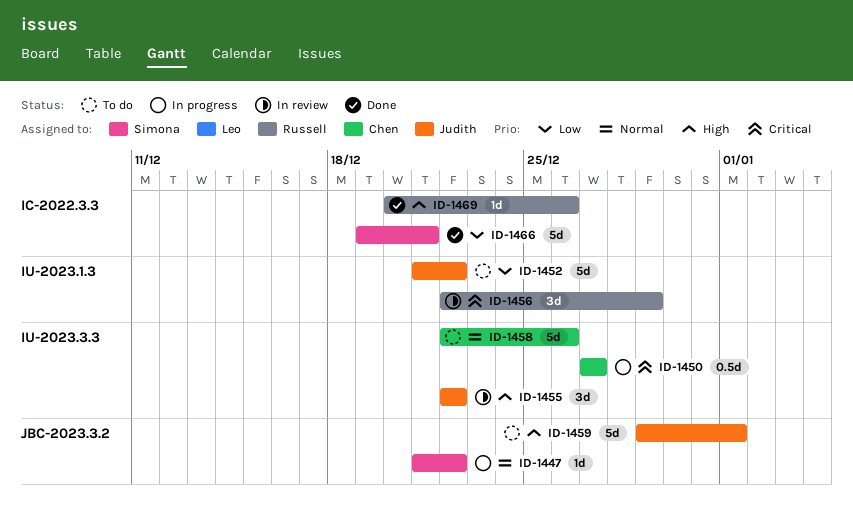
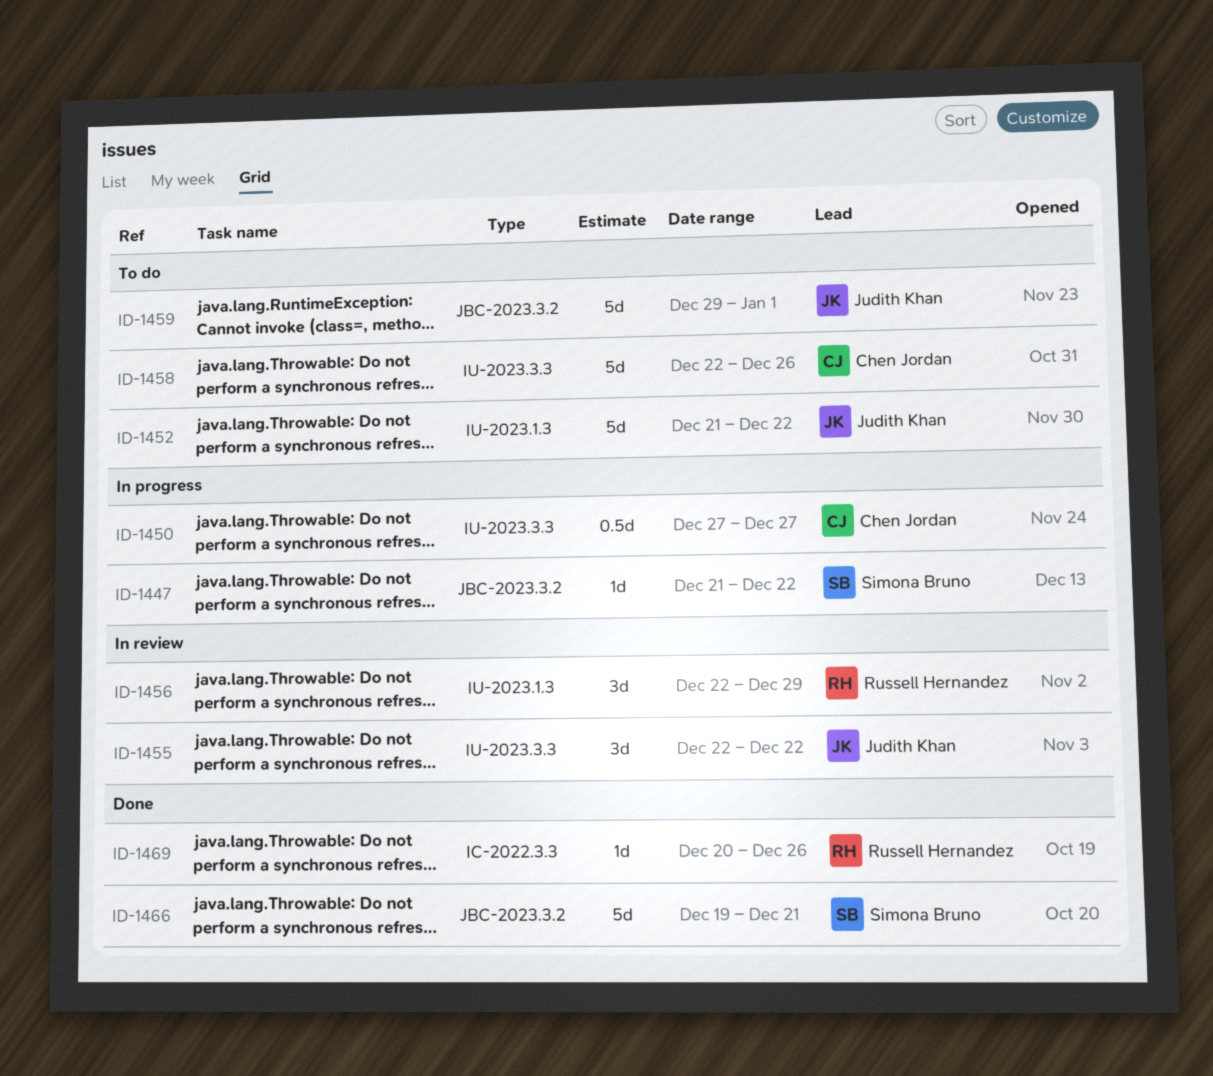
ID-1466, label: IC-2022.3.3 -> JBC-2023.3.2

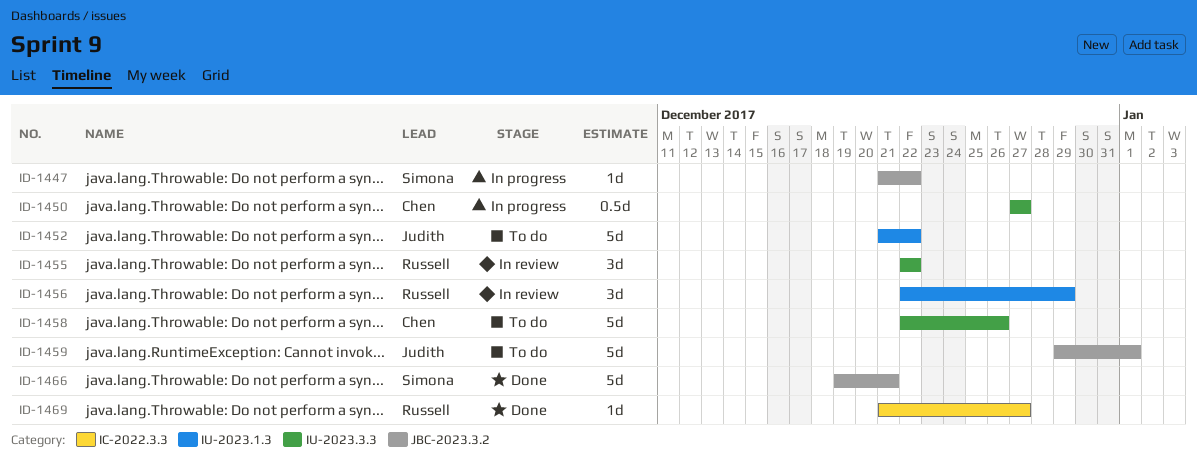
ID-1455, owner: Judith Khan -> Russell Hernandez
ID-1469, start: Dec 20 -> Dec 21
ID-1469, due: Dec 26 -> Dec 27

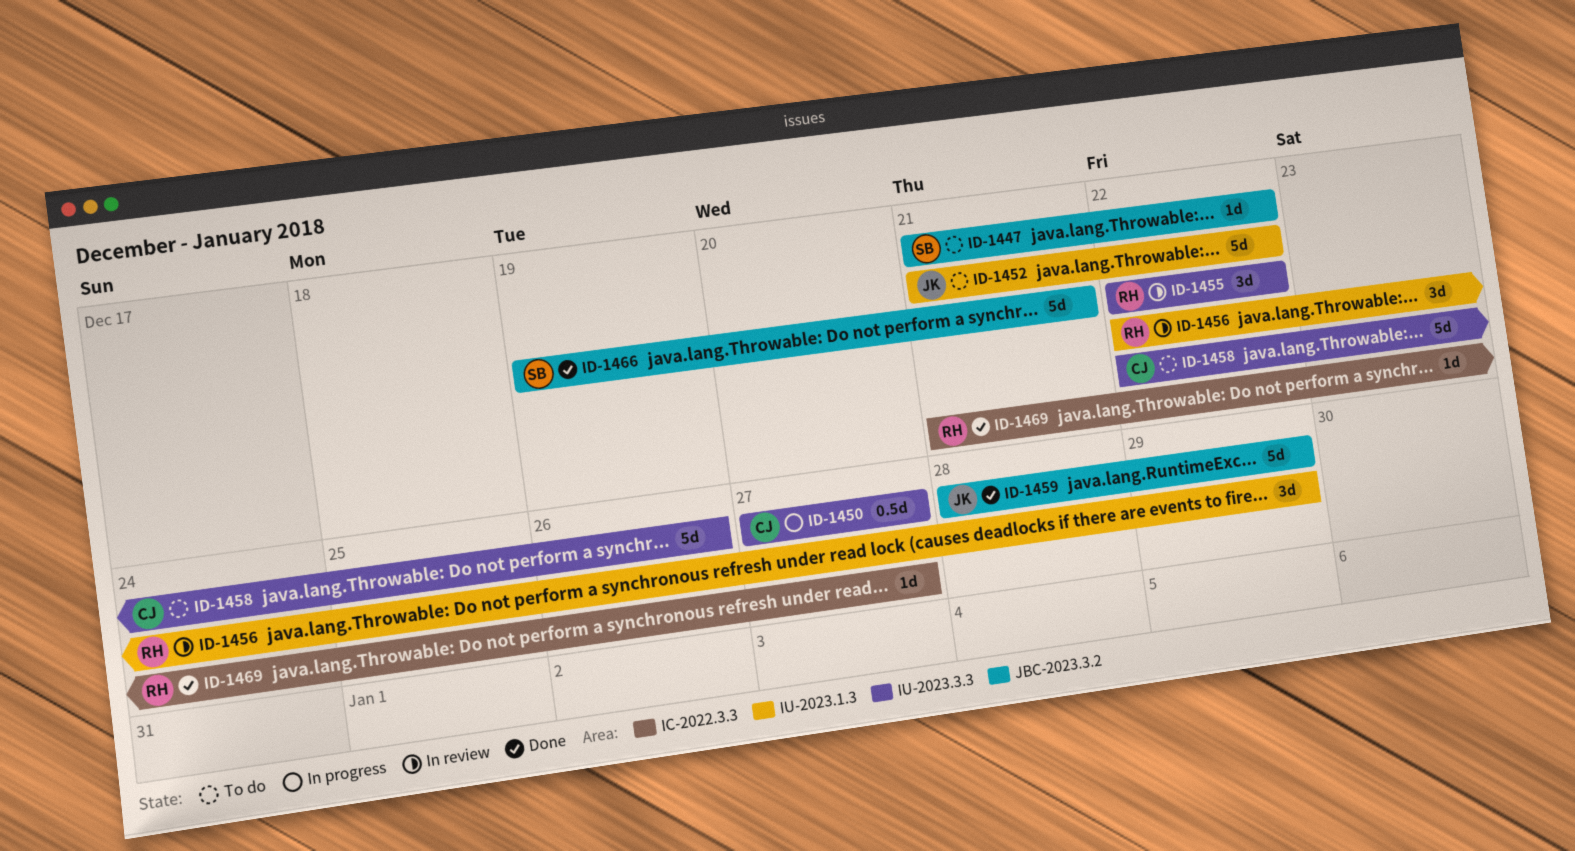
ID-1447, status: In progress -> To do
ID-1459, status: To do -> Done
ID-1459, start: Dec 29 -> Dec 28
ID-1459, due: Jan 1 -> Dec 29

